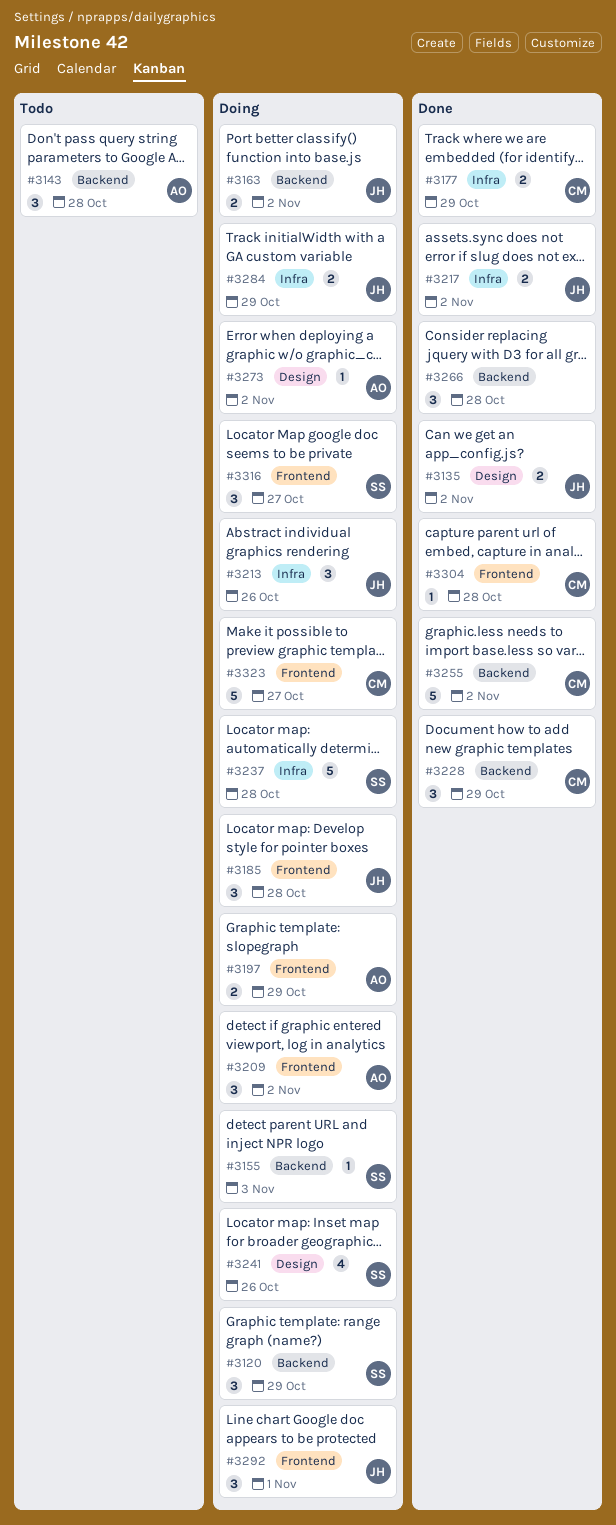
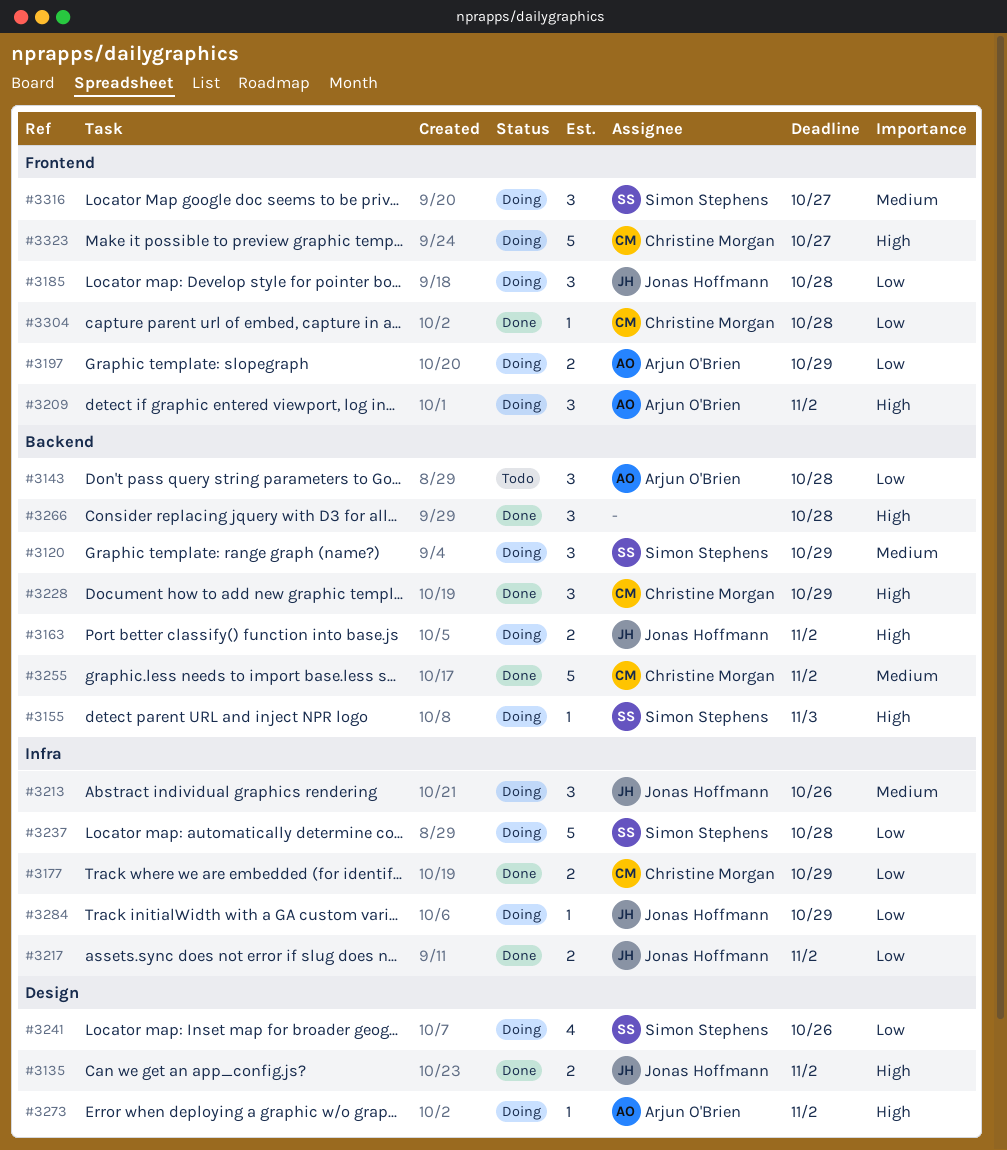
#3284, estimate: 2 -> 1
#3292: present -> none

